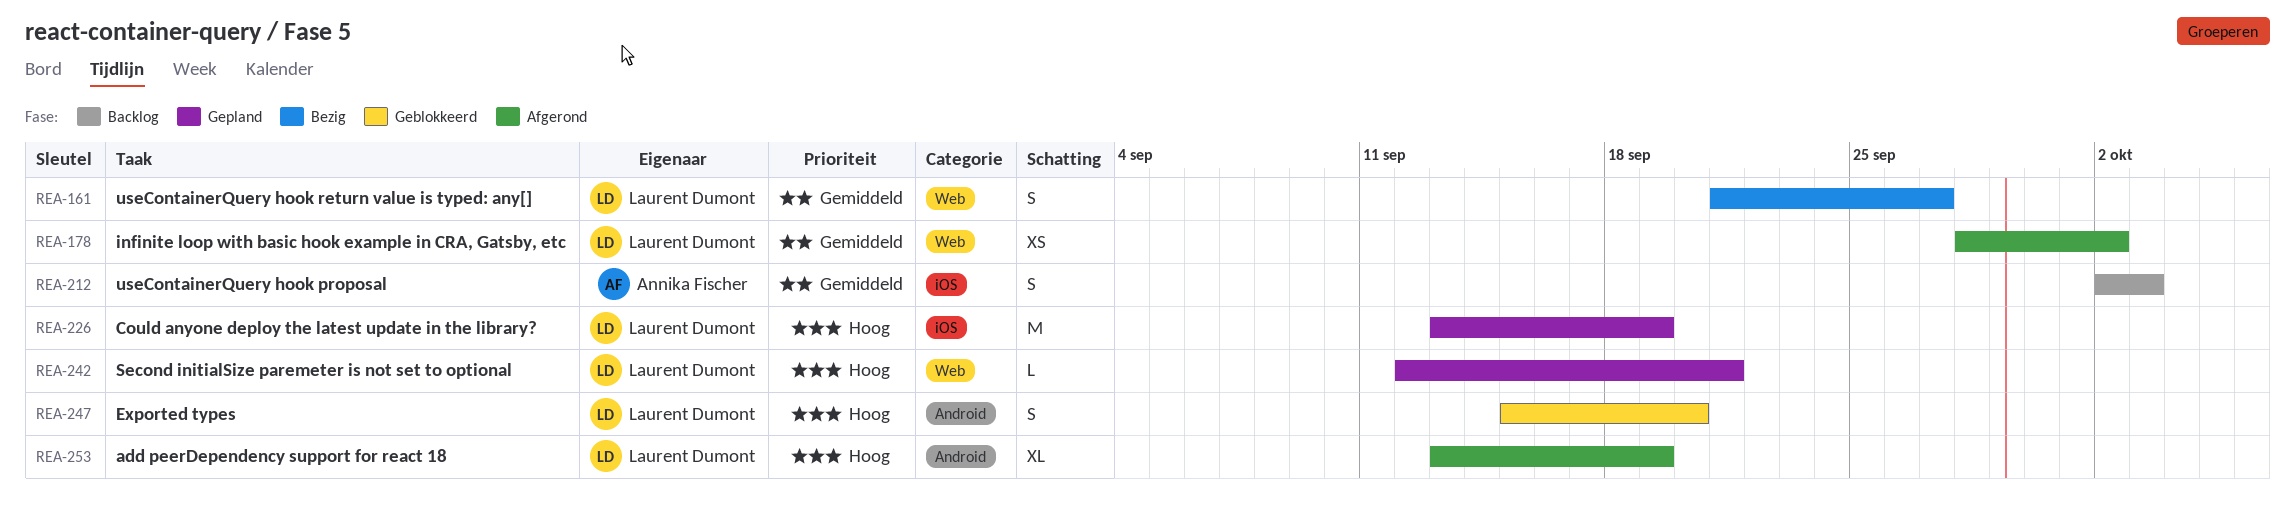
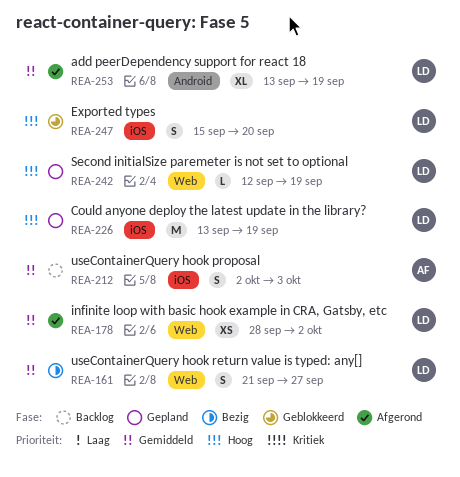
REA-242, due: Sep 21 -> Sep 19
REA-247, label: Android -> iOS
REA-253, priority: Hoog -> Gemiddeld

